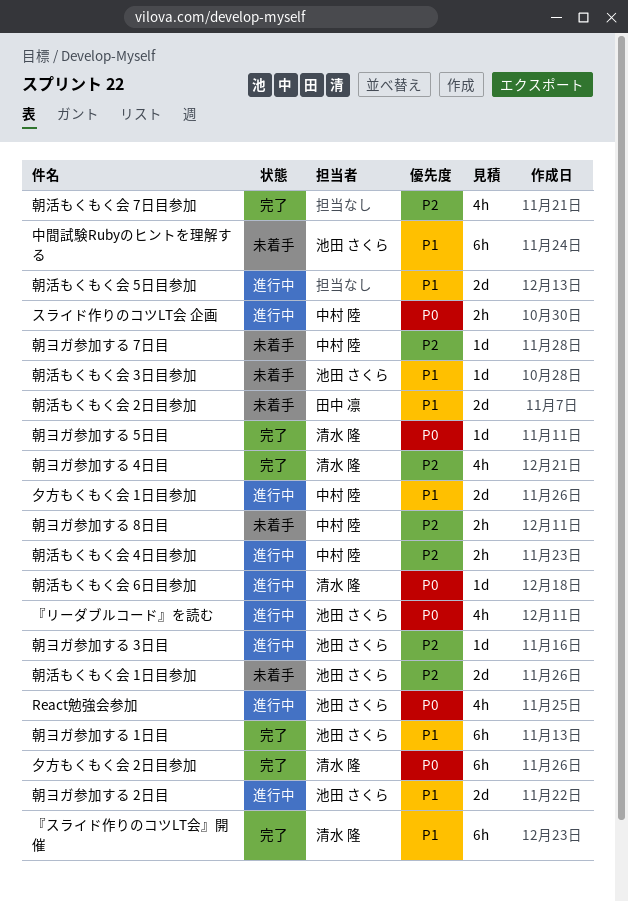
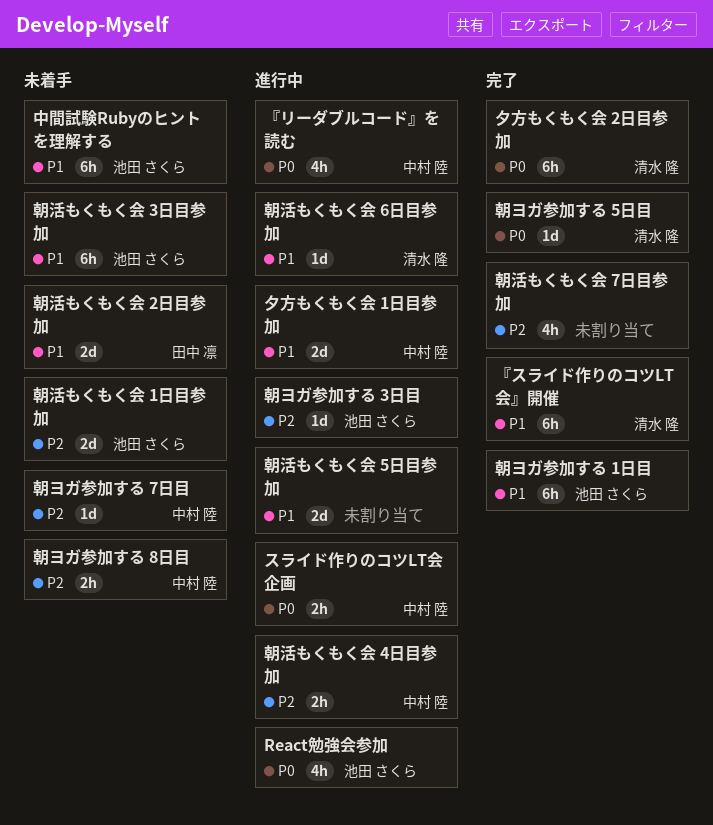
『リーダブルコード』を読む, owner: 池田 さくら -> 中村 陸
朝ヨガ参加する 2日目: present -> none
朝ヨガ参加する 4日目: present -> none
朝活もくもく会 3日目参加, estimate: 1d -> 6h
朝活もくもく会 6日目参加, priority: P0 -> P1

